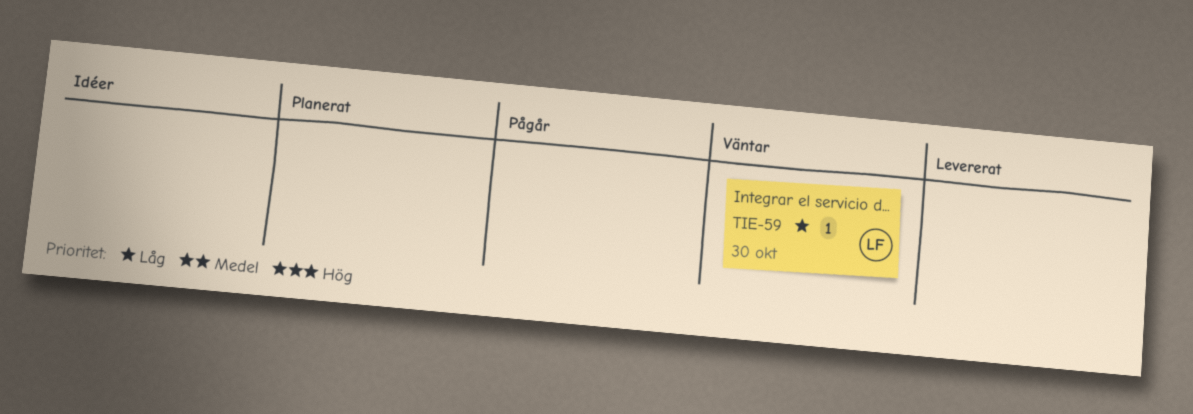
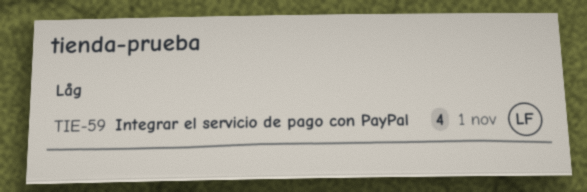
TIE-59, estimate: 1 -> 4
TIE-59, due: Oct 30 -> Nov 1

